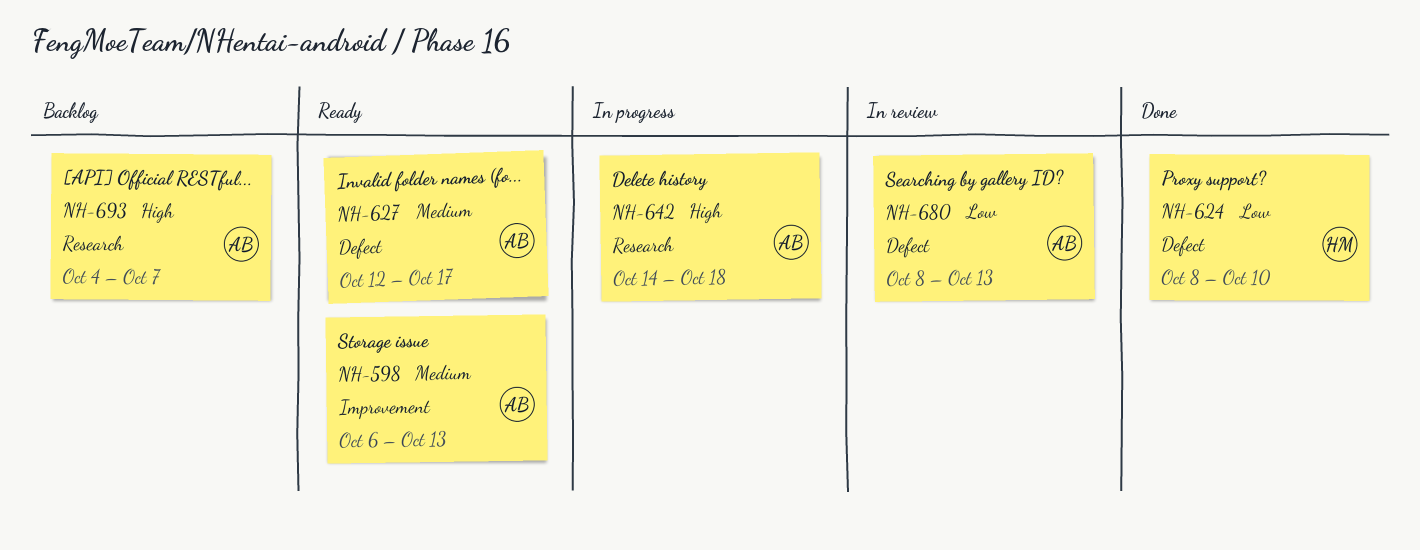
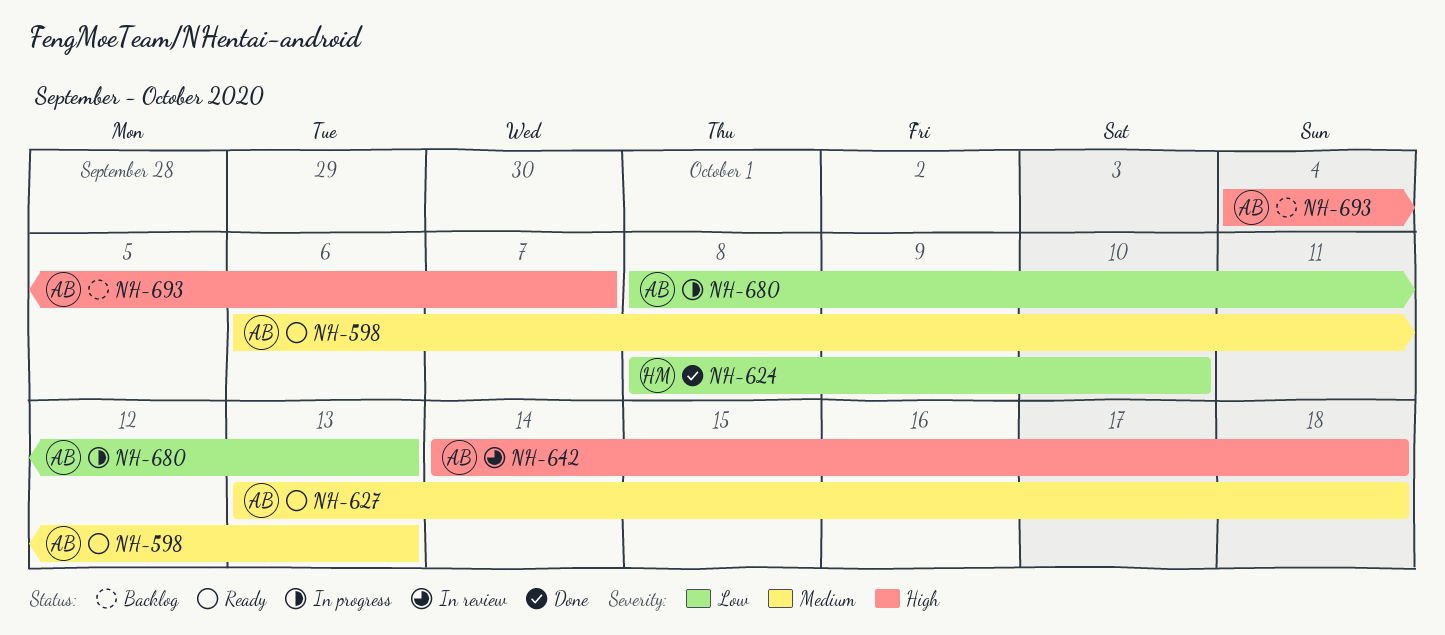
NH-627, start: Oct 12 -> Oct 13
NH-627, due: Oct 17 -> Oct 18
NH-642, status: In progress -> In review
NH-680, status: In review -> In progress

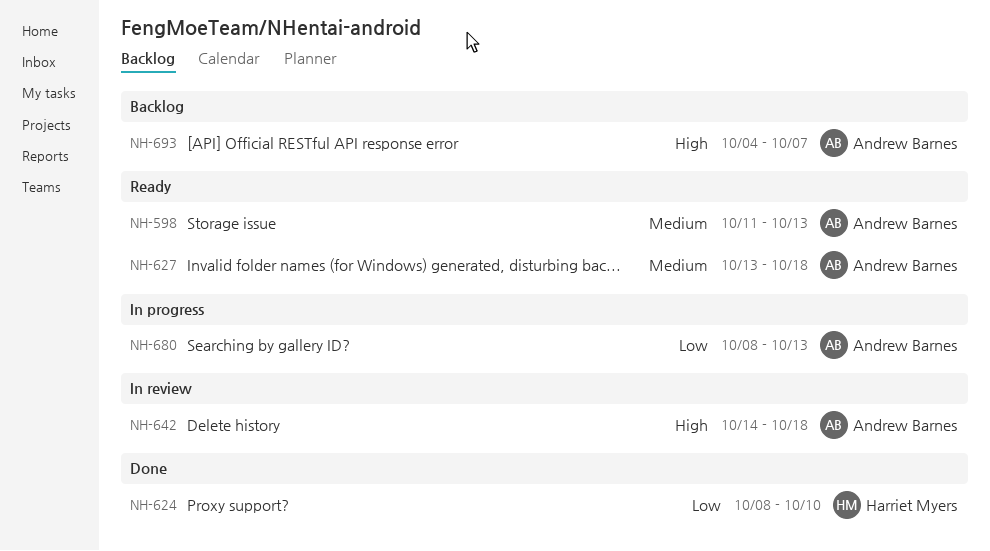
NH-598, start: Oct 6 -> Oct 11

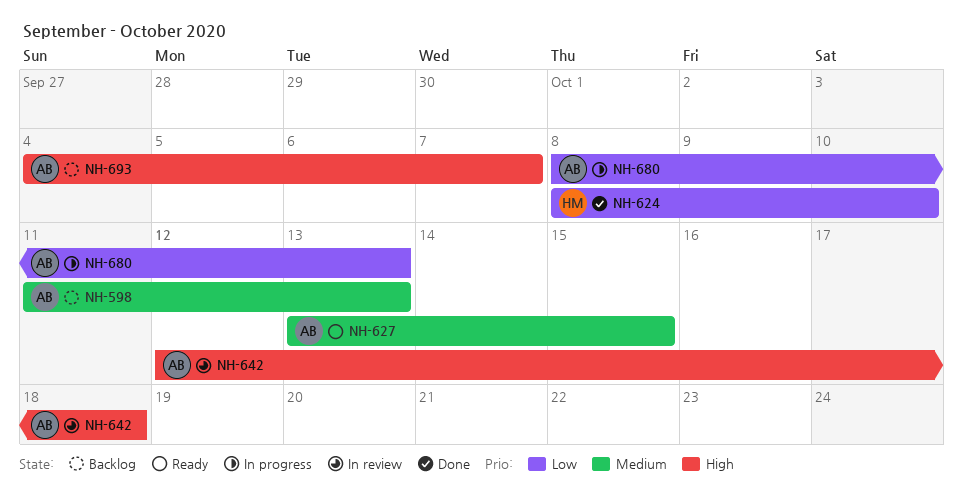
NH-598, status: Ready -> Backlog
NH-627, due: Oct 18 -> Oct 15
NH-642, start: Oct 14 -> Oct 12

